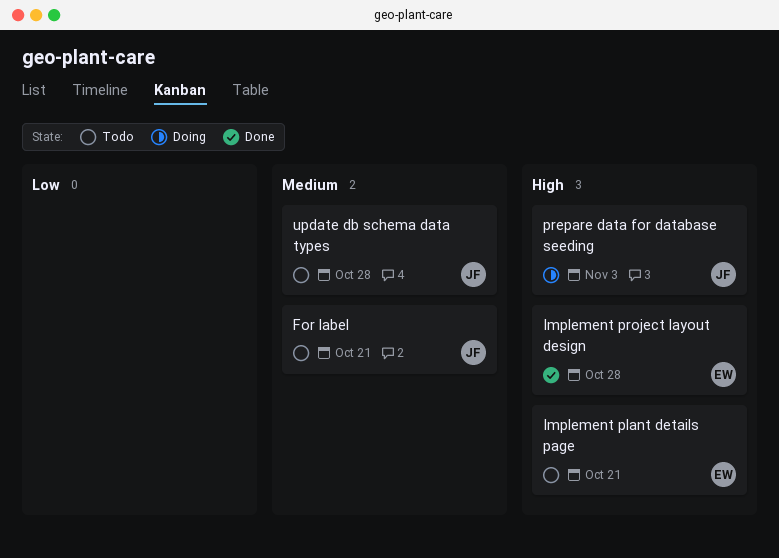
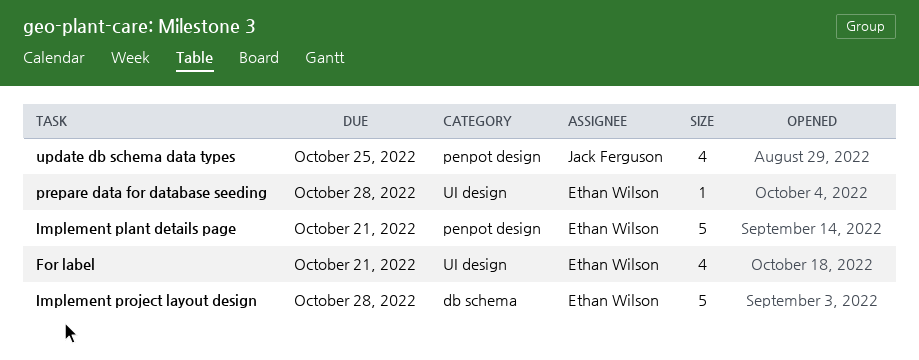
For label, owner: Jack Ferguson -> Ethan Wilson
prepare data for database seeding, owner: Jack Ferguson -> Ethan Wilson
prepare data for database seeding, due: Nov 3 -> Oct 28
update db schema data types, due: Oct 28 -> Oct 25

